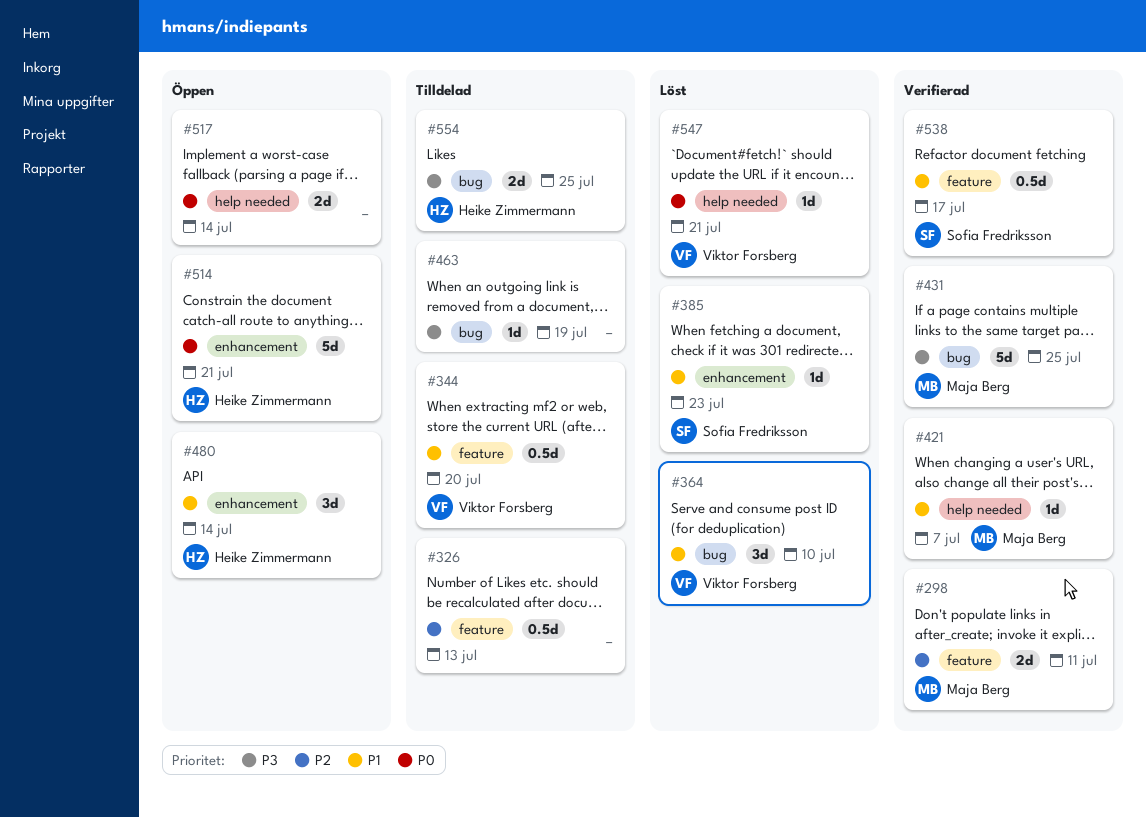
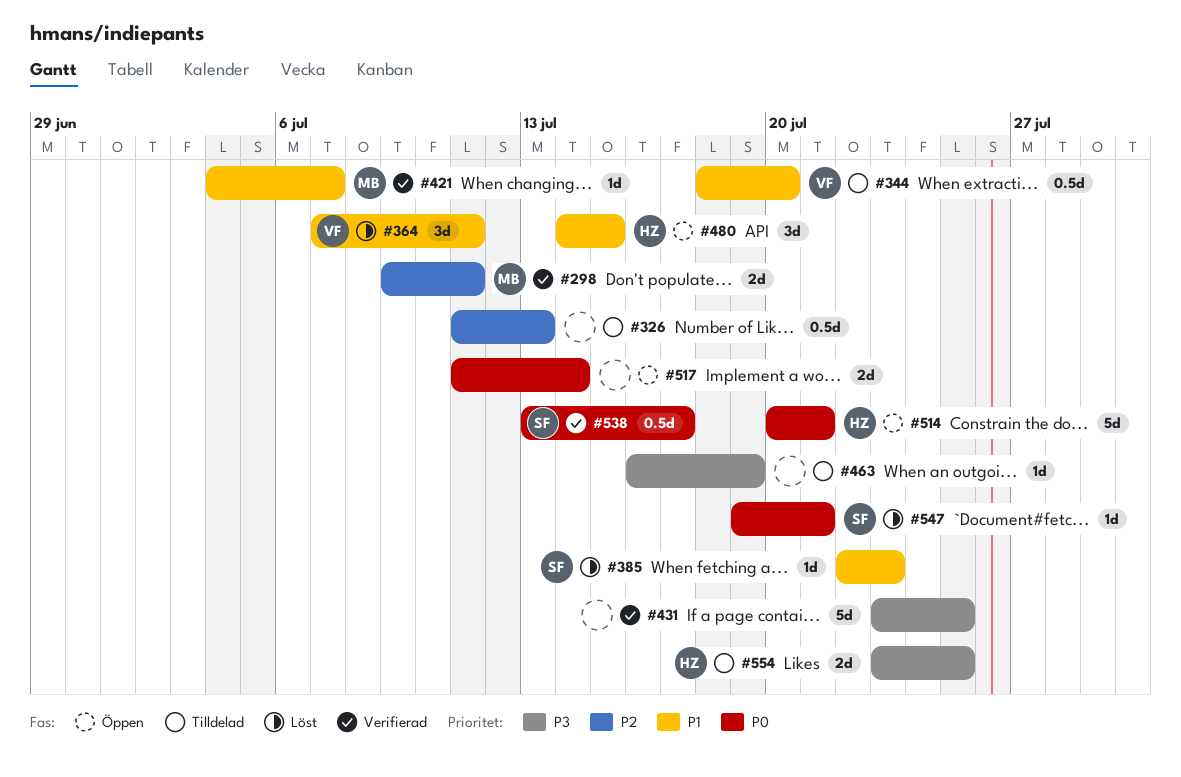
#364, due: Jul 10 -> Jul 11
#431, owner: Maja Berg -> none
#480, due: Jul 14 -> Jul 15
#538, priority: P1 -> P0
#547, owner: Viktor Forsberg -> Sofia Fredriksson

